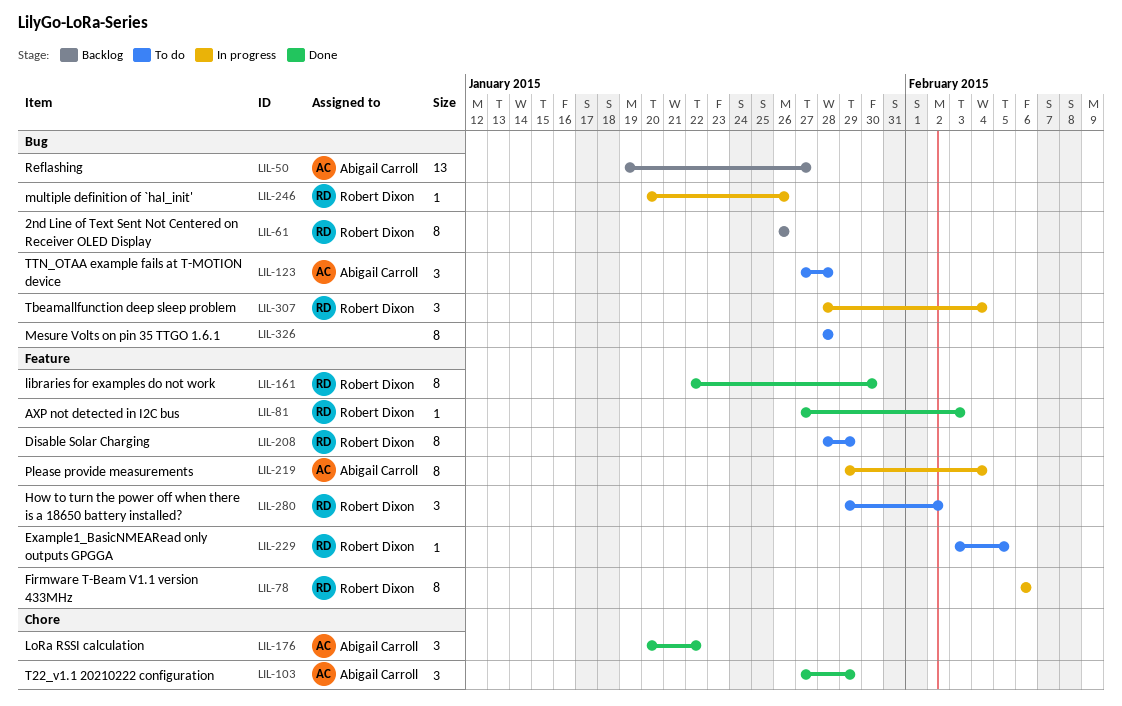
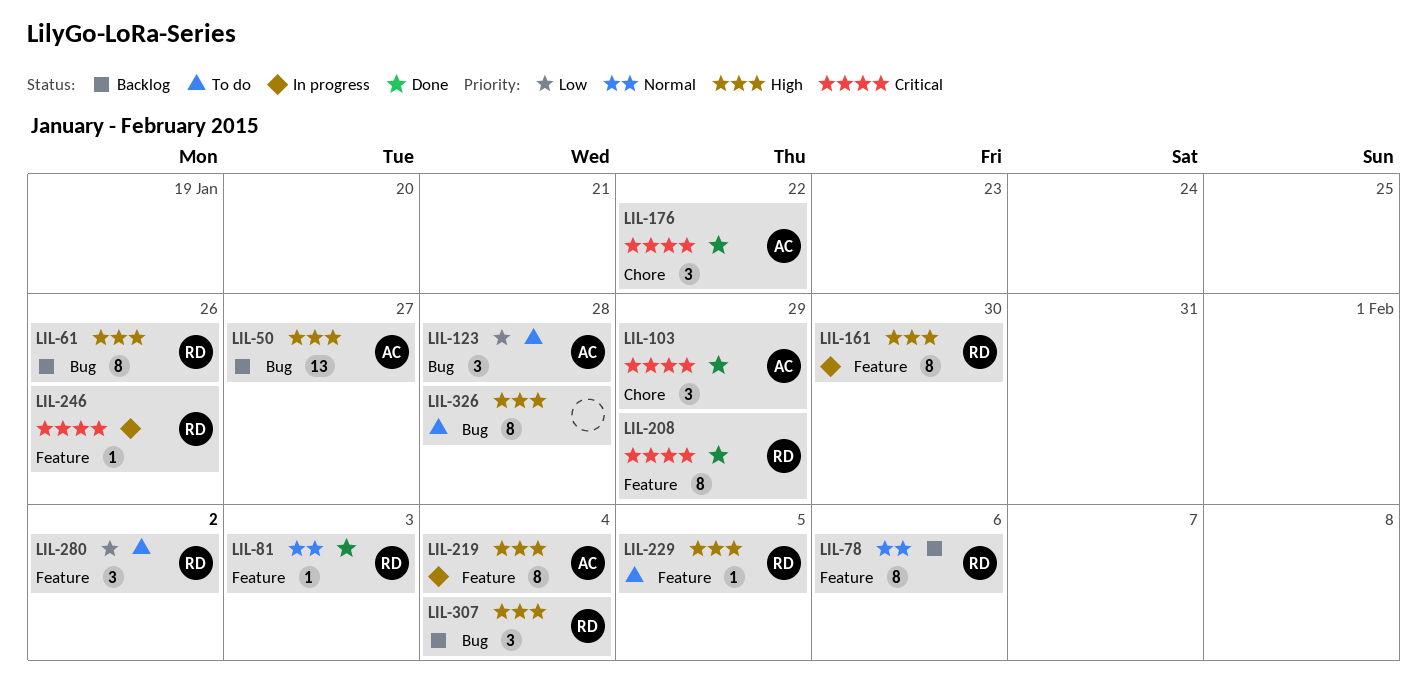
LIL-78, status: In progress -> Backlog
LIL-161, status: Done -> In progress
LIL-208, status: To do -> Done
LIL-246, label: Bug -> Feature
LIL-307, status: In progress -> Backlog

